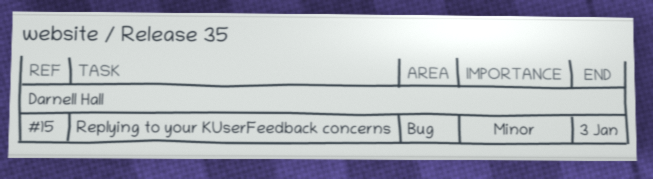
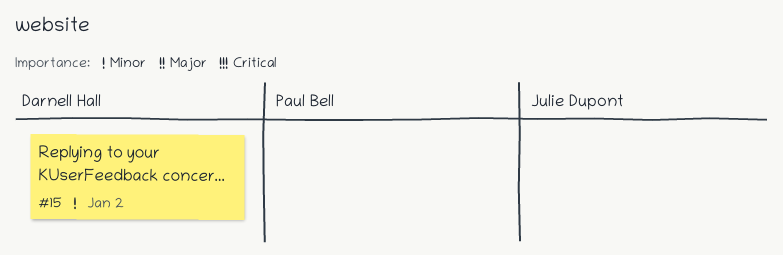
#15, due: Jan 3 -> Jan 2

